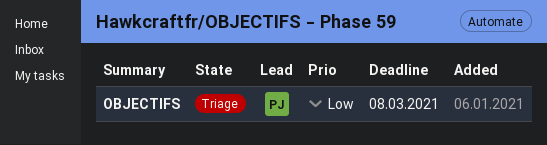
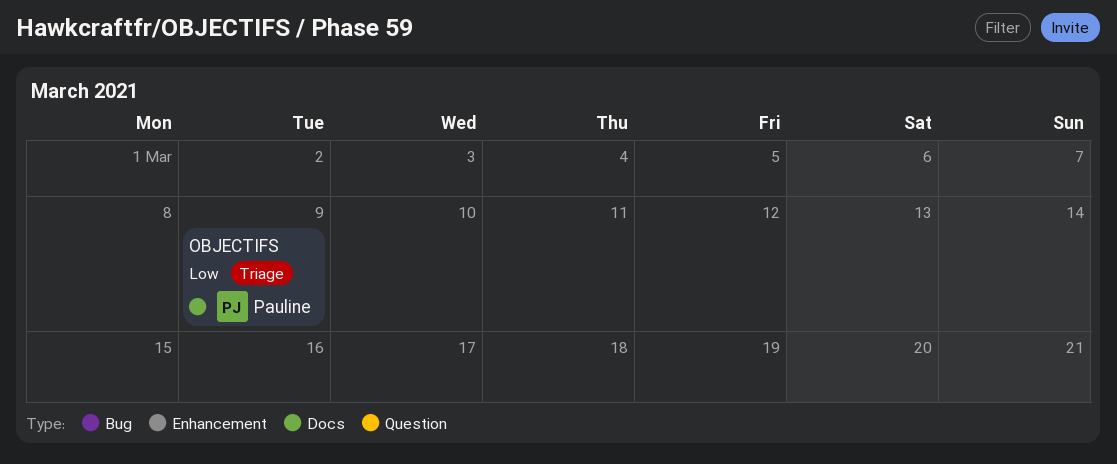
OBJECTIFS, due: Mar 8 -> Mar 9

